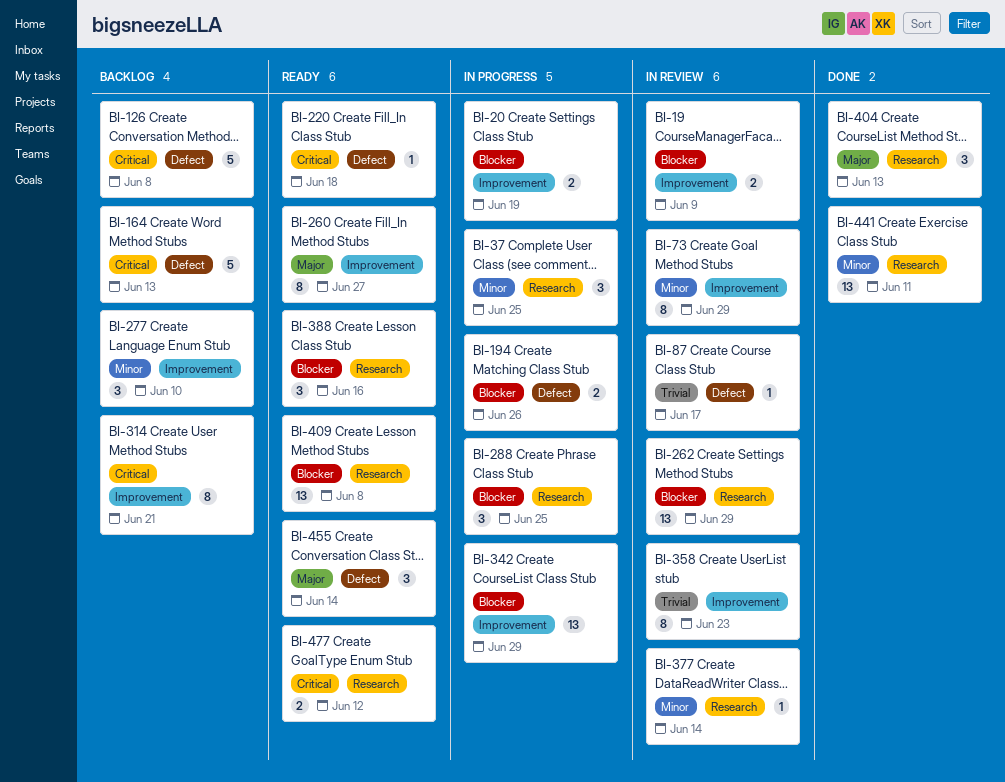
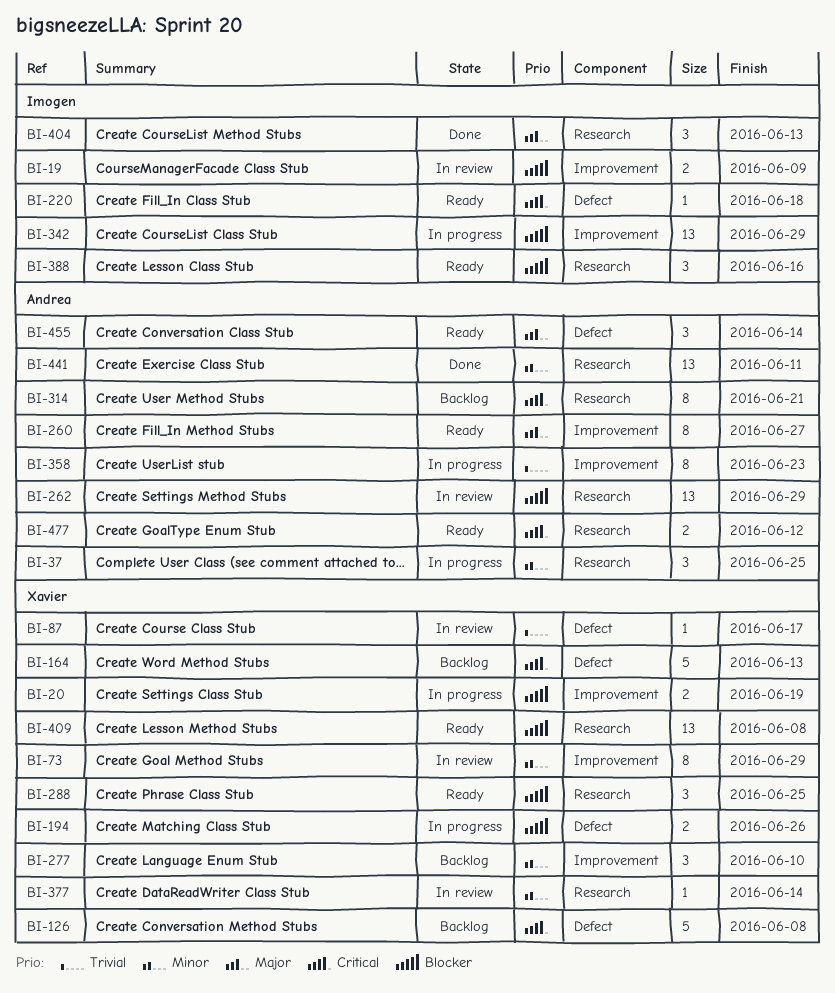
BI-288, status: In progress -> Ready
BI-314, label: Improvement -> Research
BI-358, status: In review -> In progress

